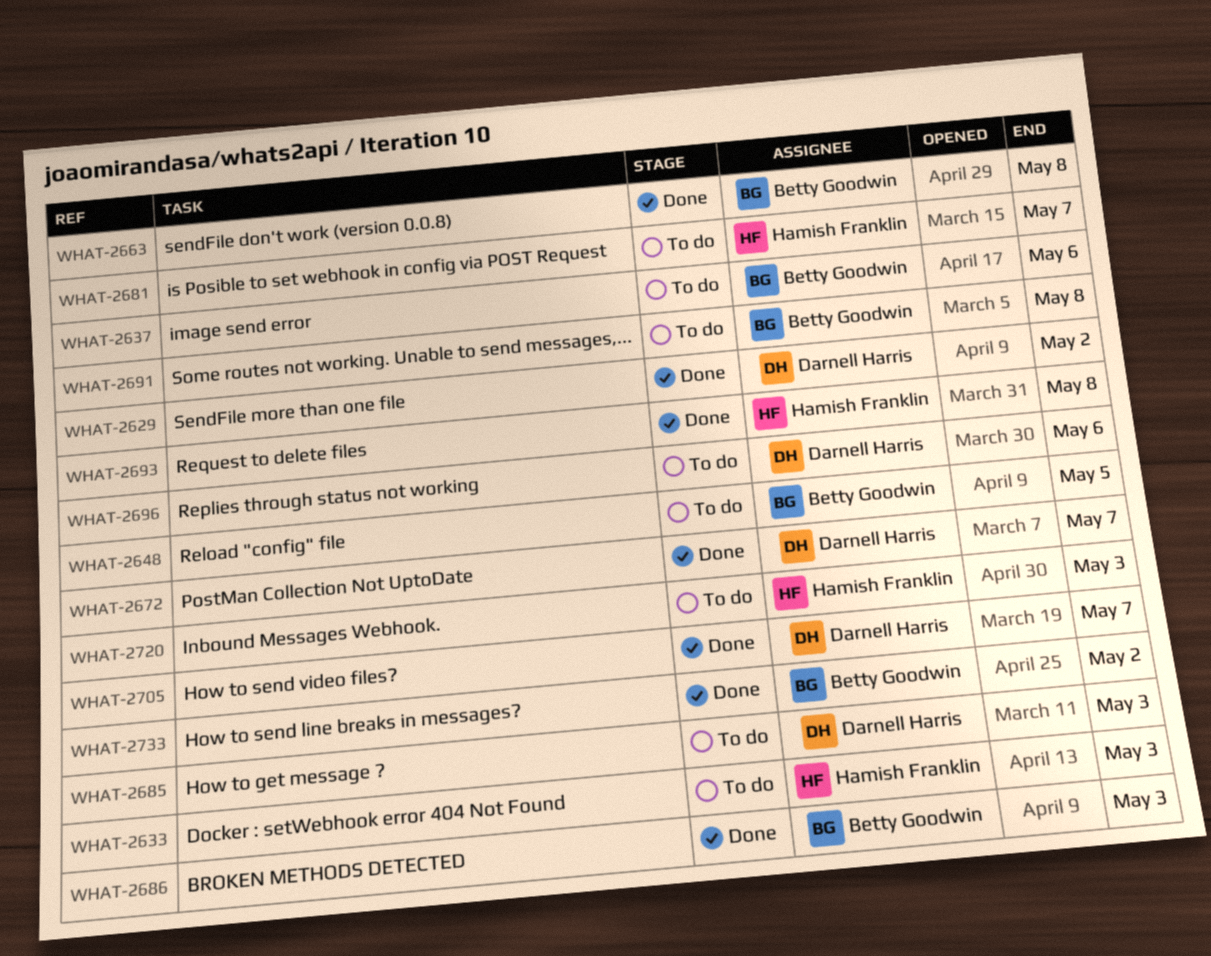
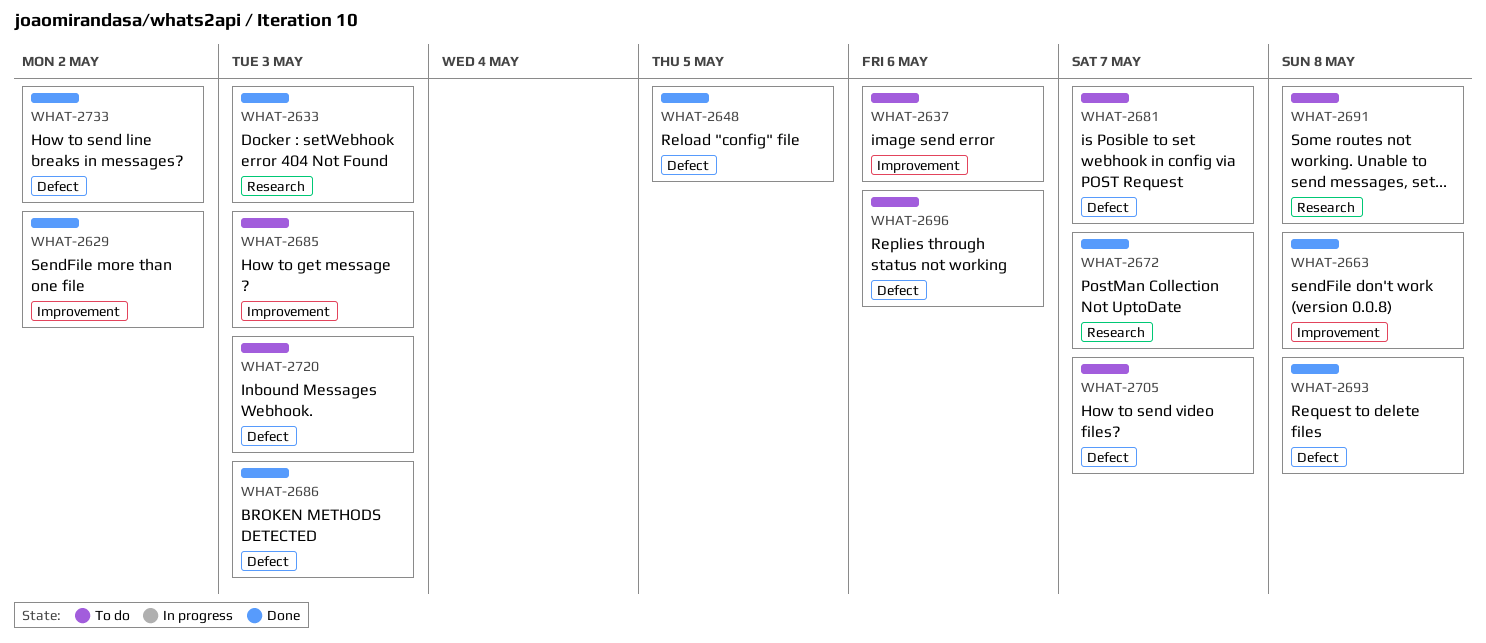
WHAT-2633, status: To do -> Done
WHAT-2648, status: To do -> Done
WHAT-2705, status: Done -> To do

